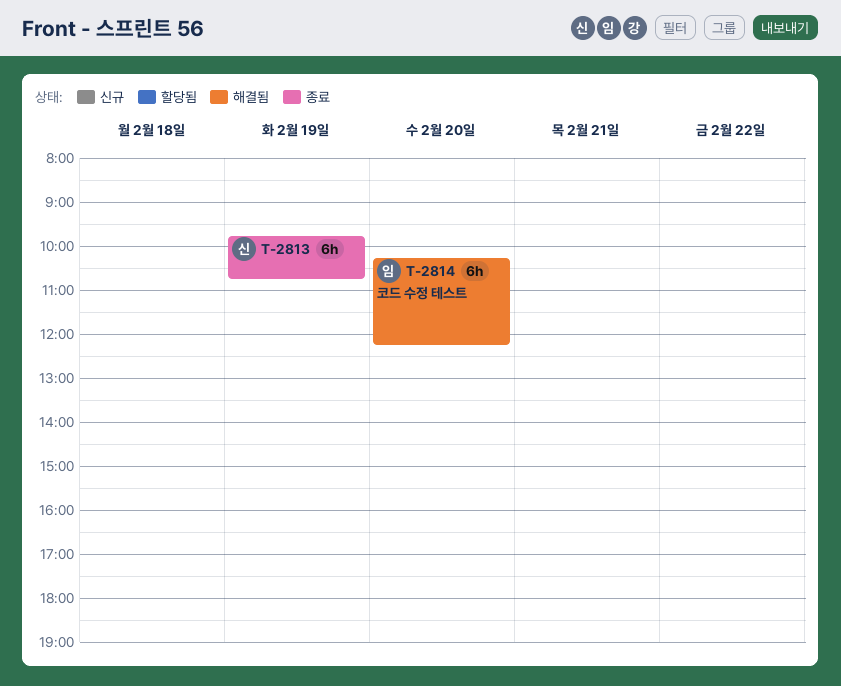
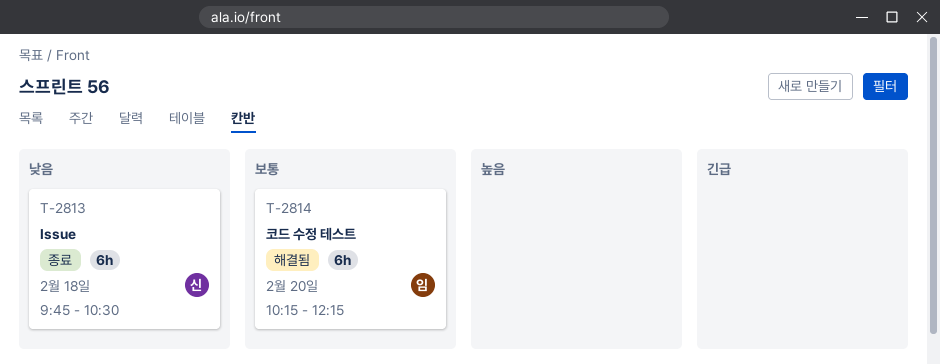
T-2813, day: Feb 19 -> Feb 18
T-2813, ends: 10:45 -> 10:30

